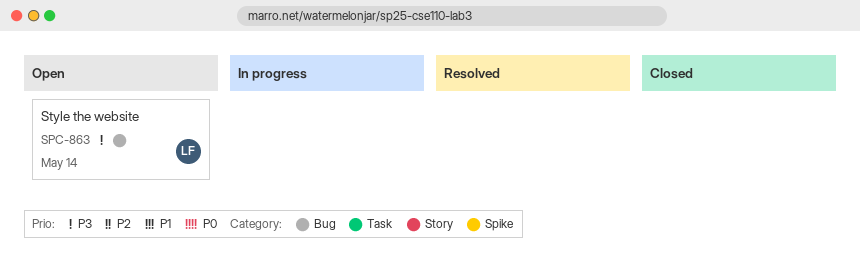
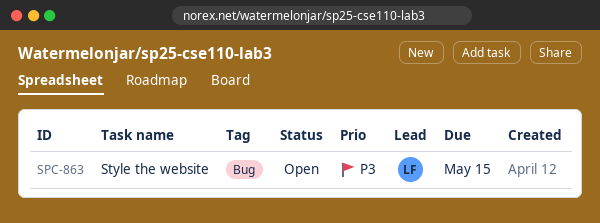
SPC-863, due: May 14 -> May 15

